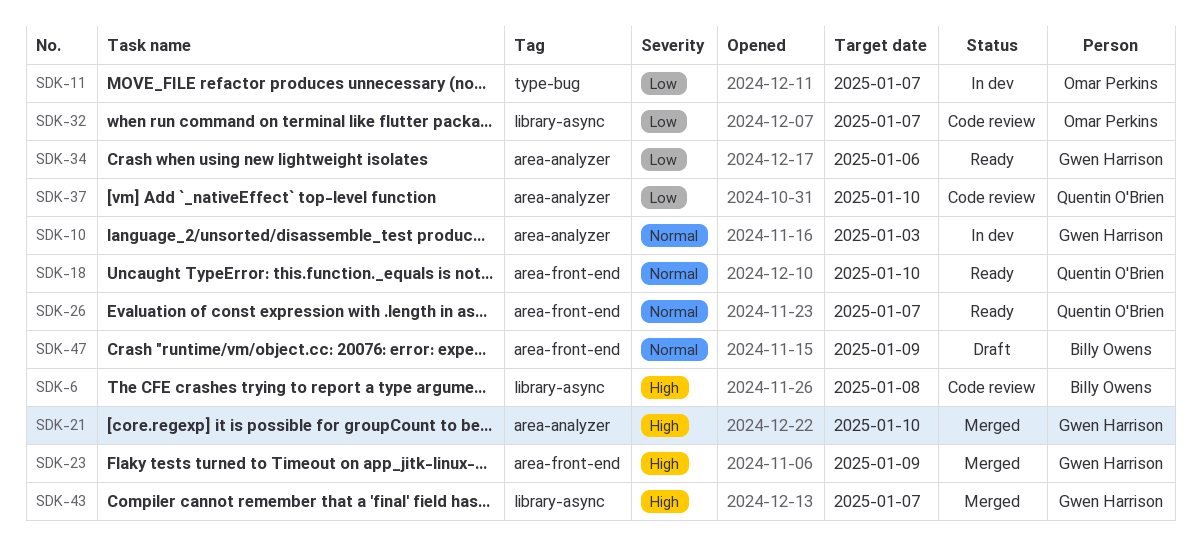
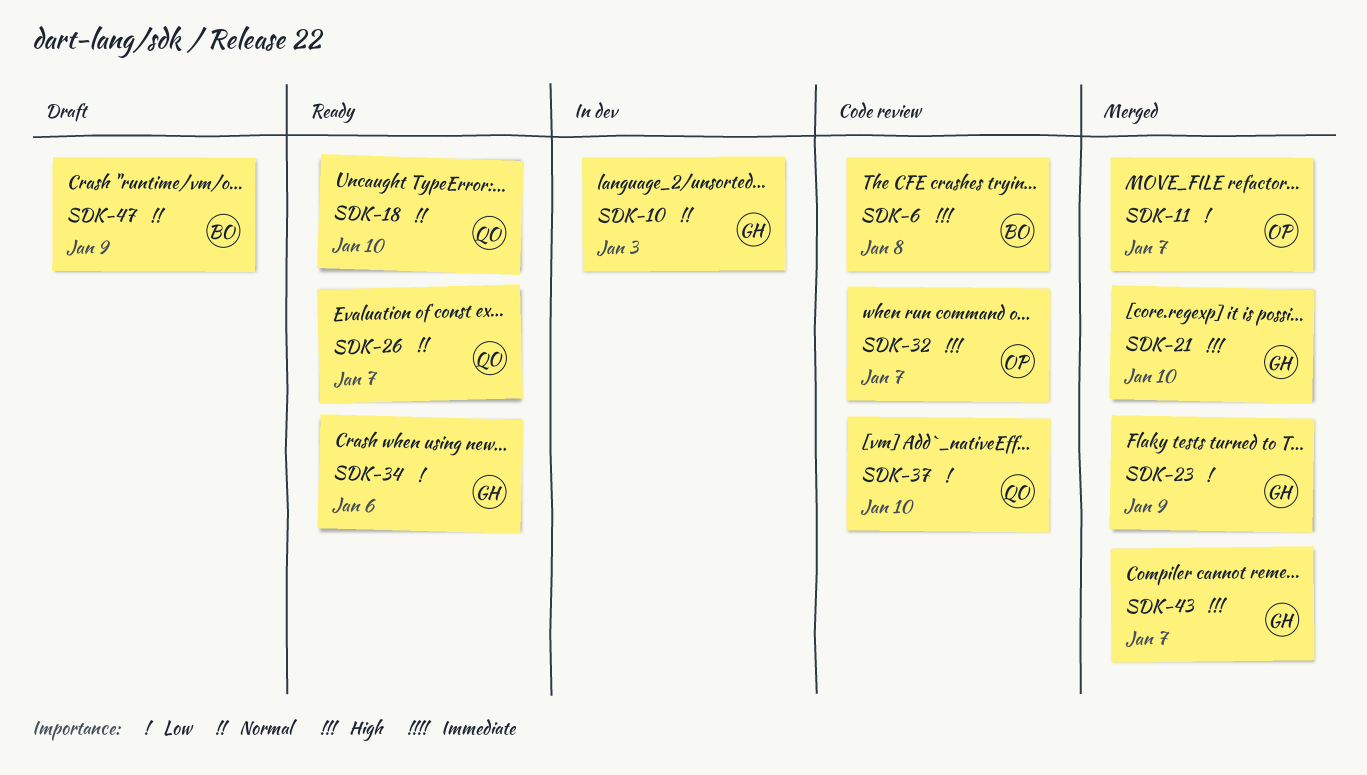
SDK-11, status: In dev -> Merged
SDK-23, priority: High -> Low
SDK-32, priority: Low -> High

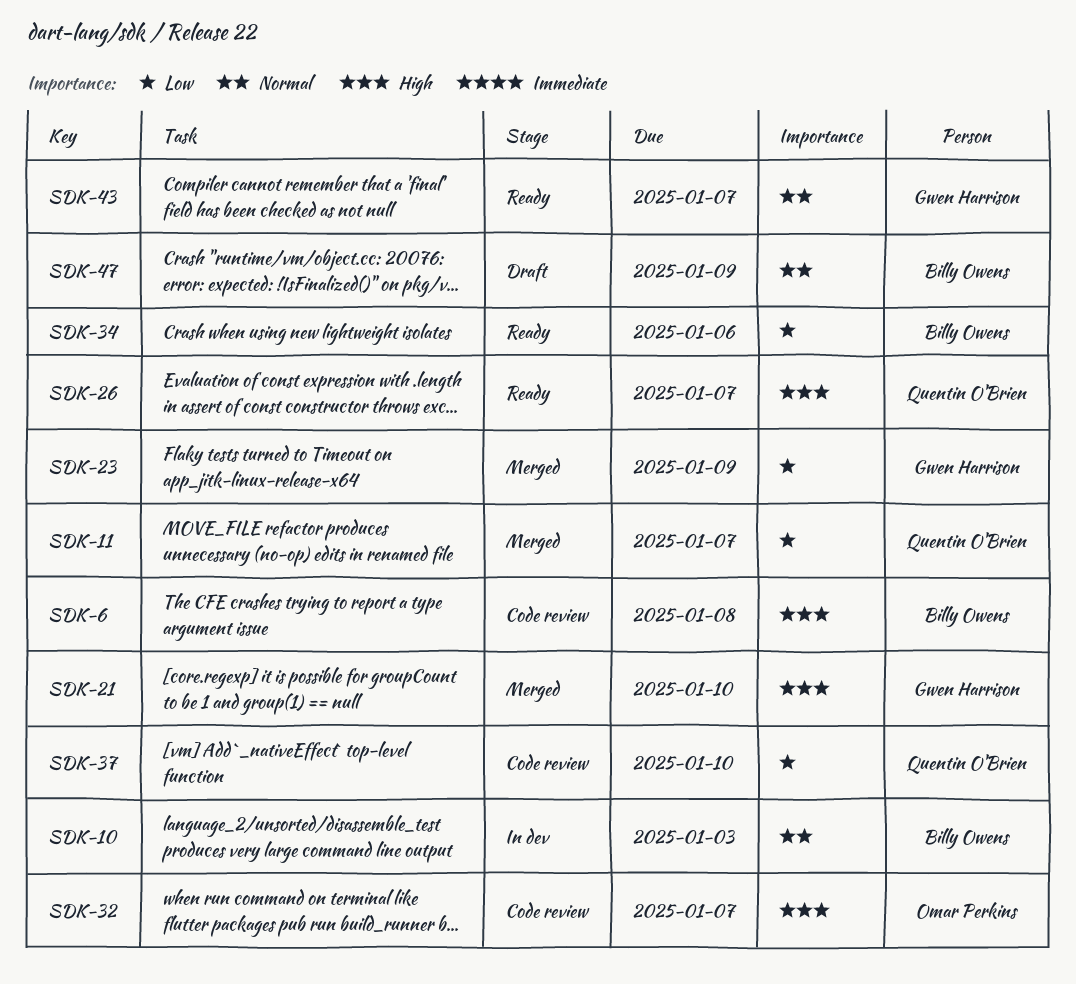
SDK-10, owner: Gwen Harrison -> Billy Owens
SDK-11, owner: Omar Perkins -> Quentin O'Brien
SDK-18: present -> none
SDK-26, priority: Normal -> High
SDK-34, owner: Gwen Harrison -> Billy Owens
SDK-43, status: Merged -> Ready
SDK-43, priority: High -> Normal

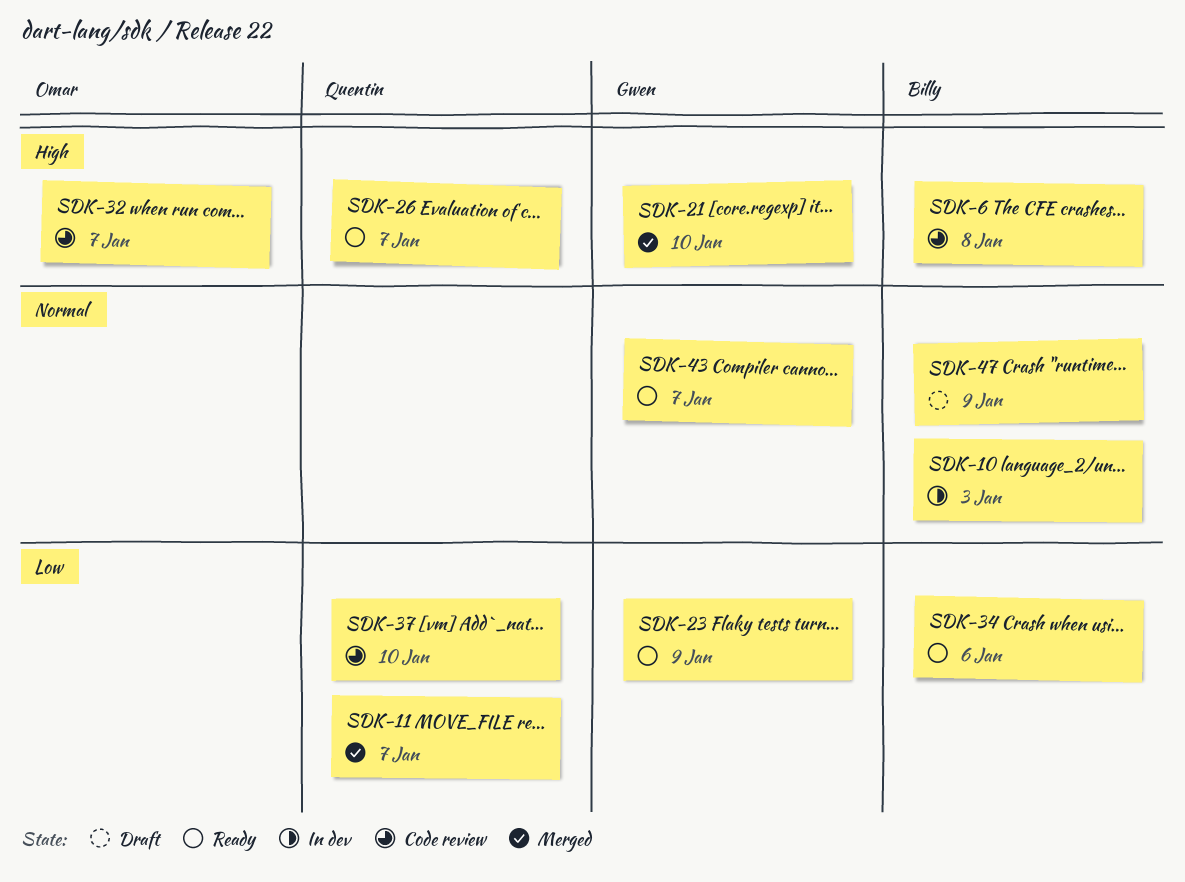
SDK-23, status: Merged -> Ready

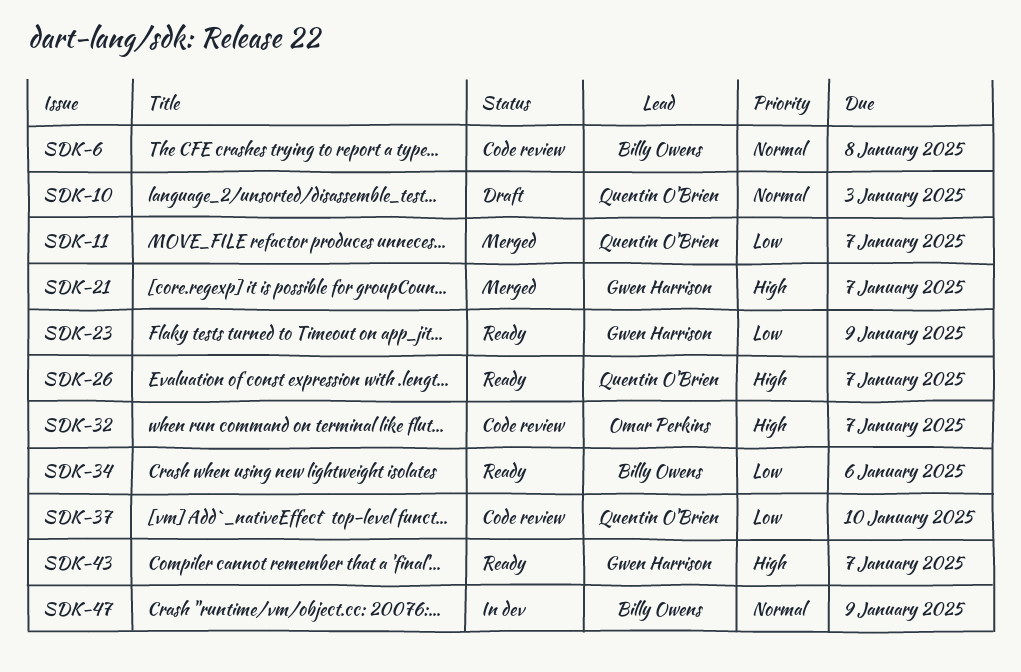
SDK-6, priority: High -> Normal
SDK-10, status: In dev -> Draft
SDK-10, owner: Billy Owens -> Quentin O'Brien
SDK-21, due: Jan 10 -> Jan 7
SDK-43, priority: Normal -> High
SDK-47, status: Draft -> In dev

